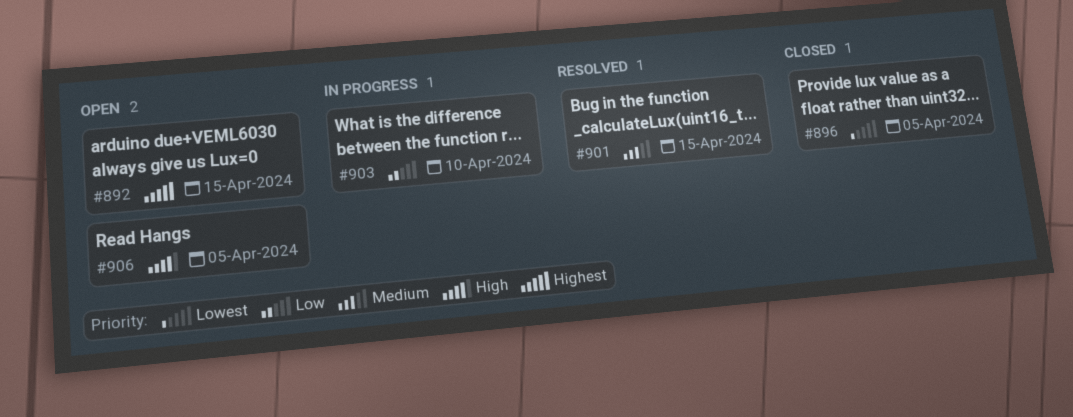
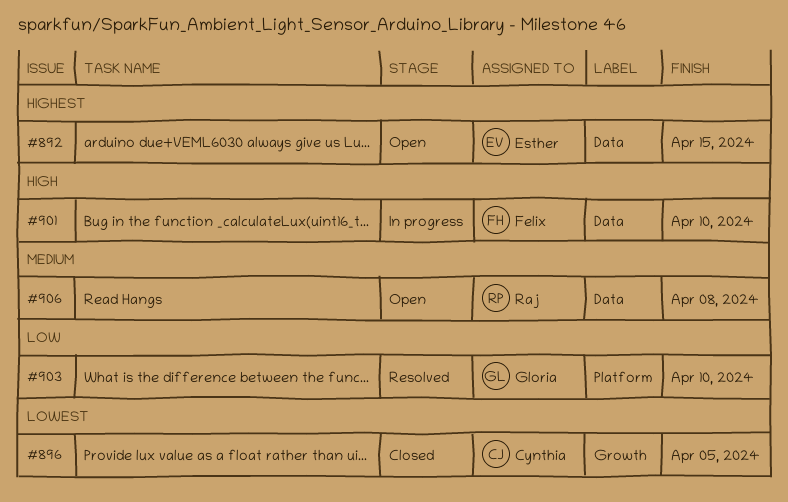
#901, status: Resolved -> In progress
#901, priority: Medium -> High
#901, due: Apr 15 -> Apr 10
#903, status: In progress -> Resolved
#906, priority: High -> Medium
#906, due: Apr 5 -> Apr 8

